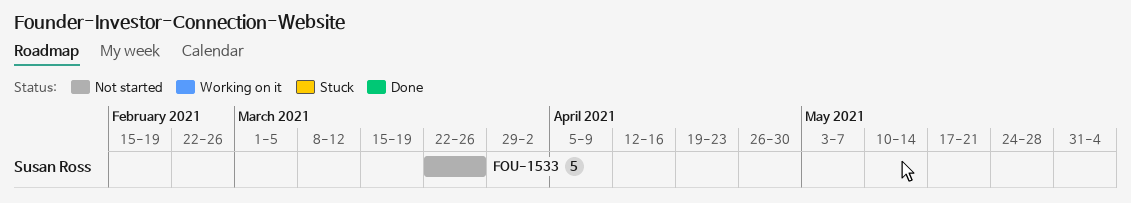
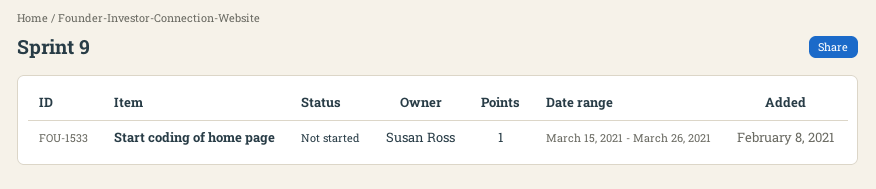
FOU-1533, estimate: 5 -> 1
FOU-1533, start: Mar 22 -> Mar 15

